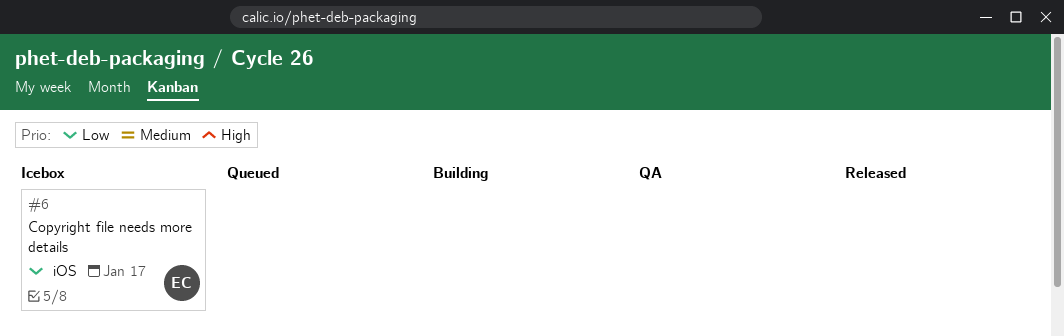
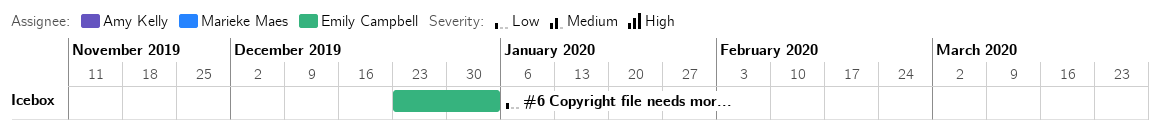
#6, due: Jan 17 -> Jan 3

